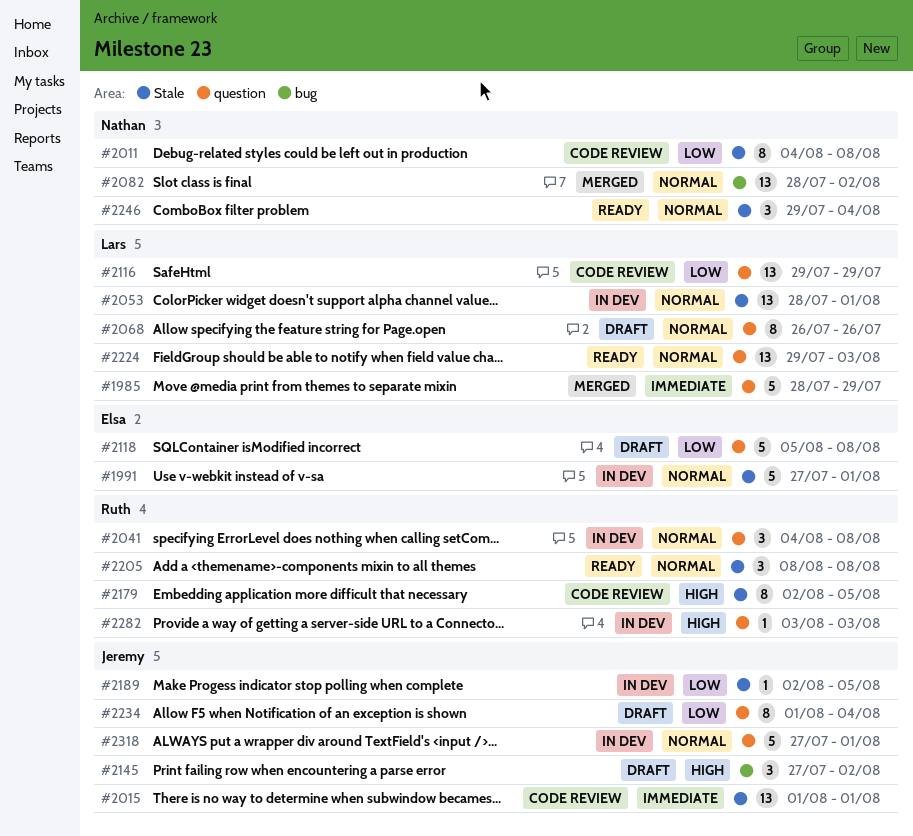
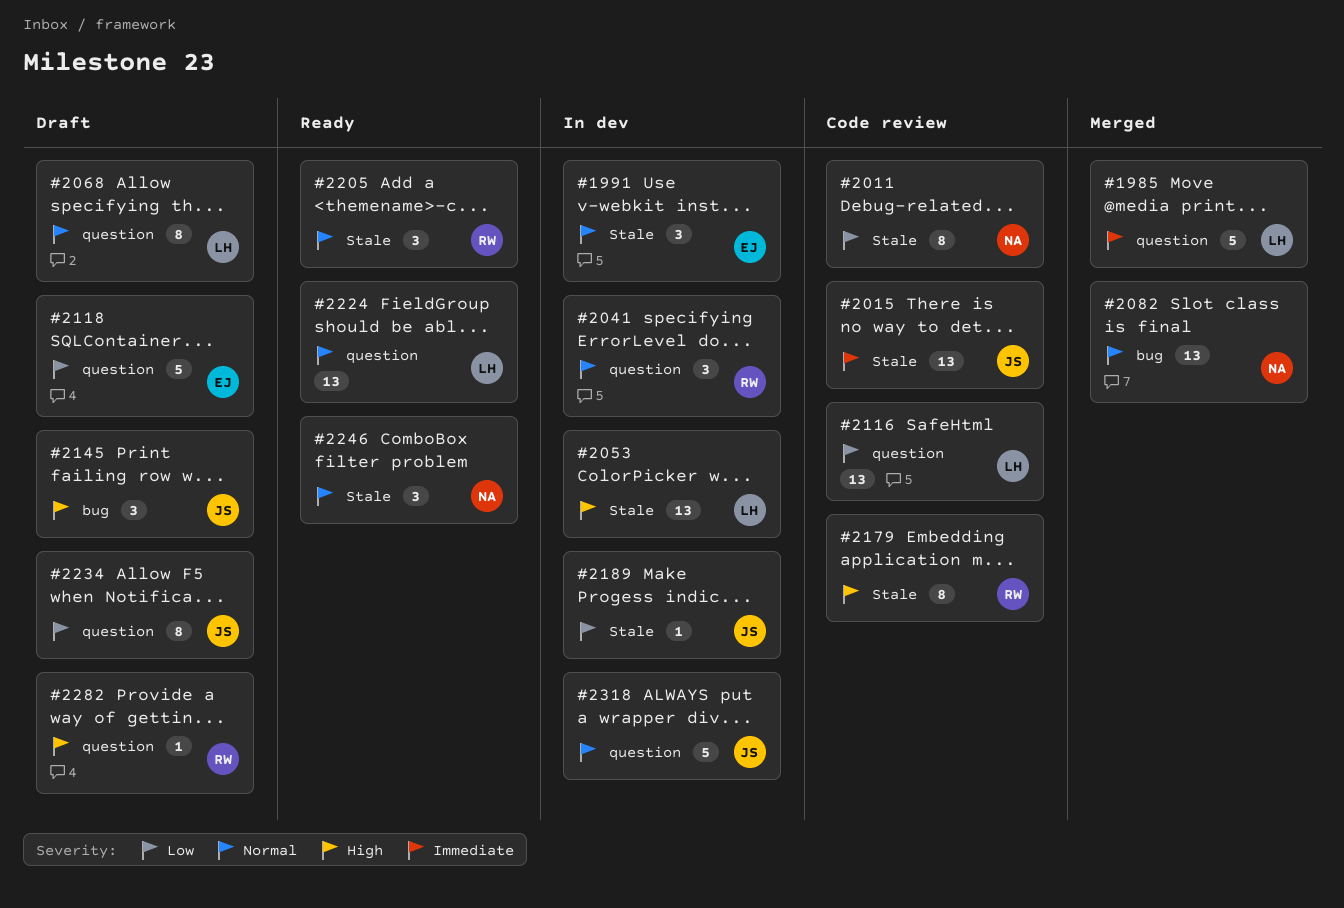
#1991, estimate: 5 -> 3
#2053, priority: Normal -> High
#2282, status: In dev -> Draft

